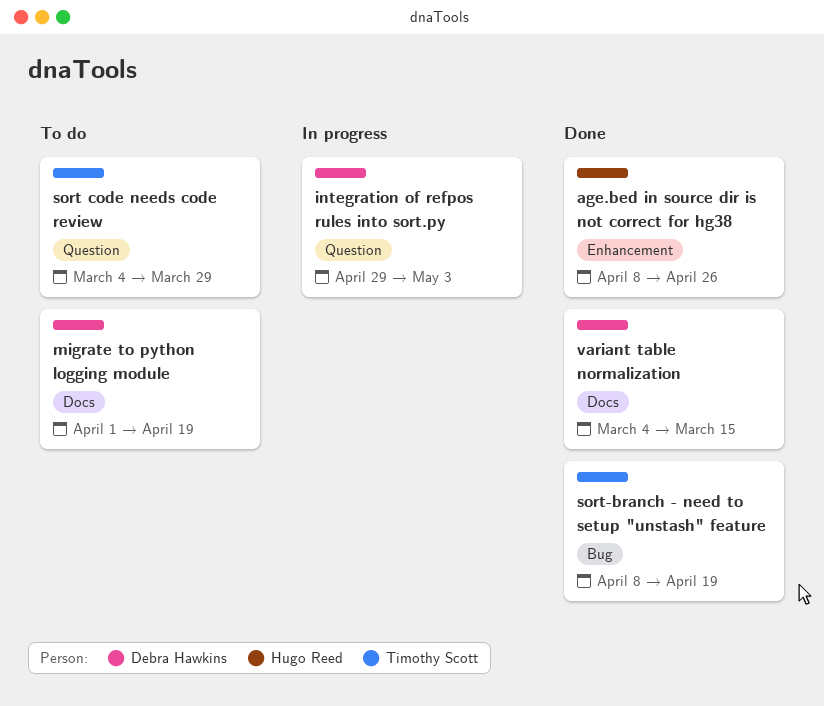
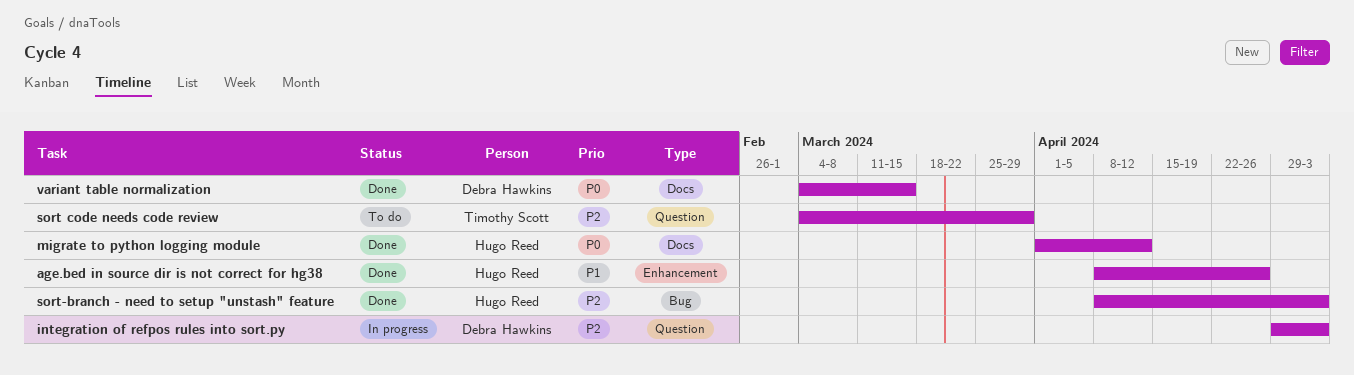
migrate to python logging module, status: To do -> Done
migrate to python logging module, owner: Debra Hawkins -> Hugo Reed
migrate to python logging module, due: Apr 19 -> Apr 12
sort-branch - need to setup "unstash" feature, owner: Timothy Scott -> Hugo Reed
sort-branch - need to setup "unstash" feature, due: Apr 19 -> May 3

